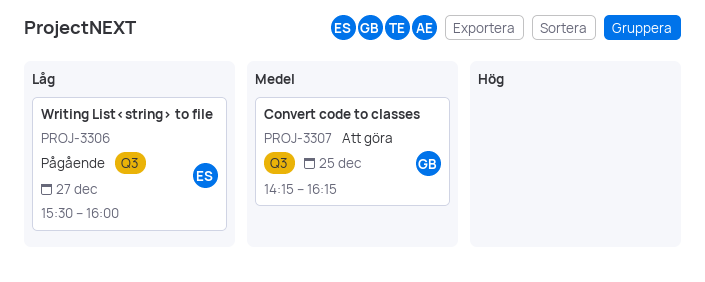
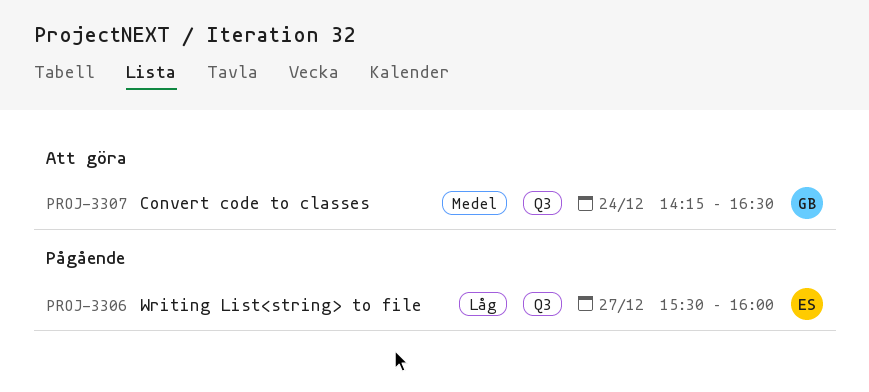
PROJ-3307, day: Dec 25 -> Dec 24
PROJ-3307, ends: 16:15 -> 16:30

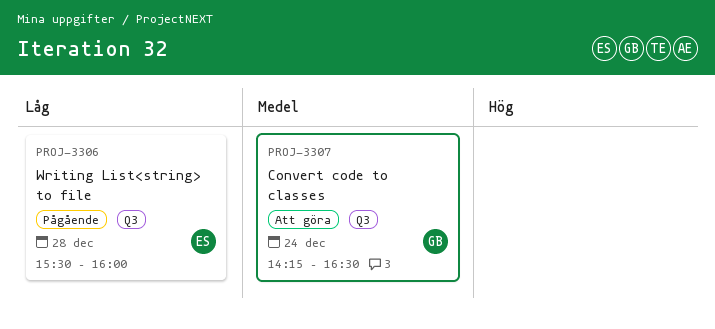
PROJ-3306, day: Dec 27 -> Dec 28

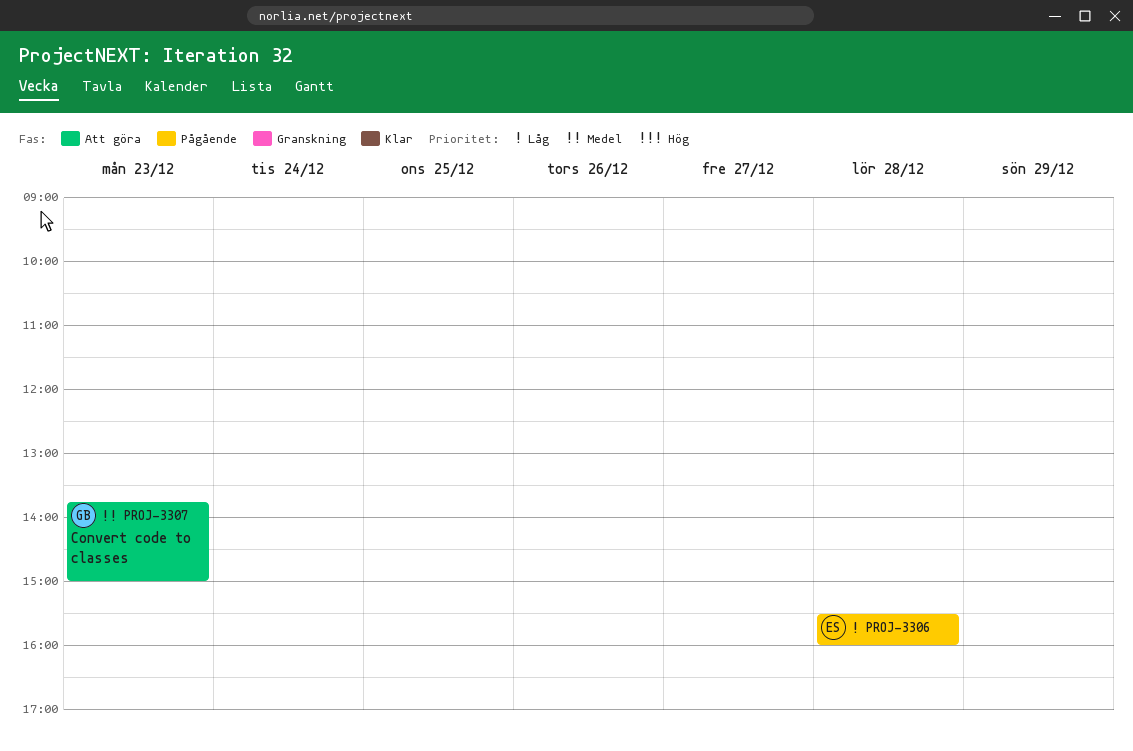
PROJ-3307, day: Dec 24 -> Dec 23
PROJ-3307, begins: 14:15 -> 13:45
PROJ-3307, ends: 16:30 -> 15:00

